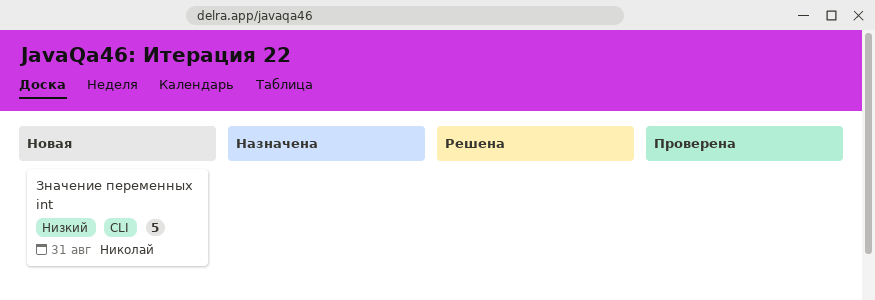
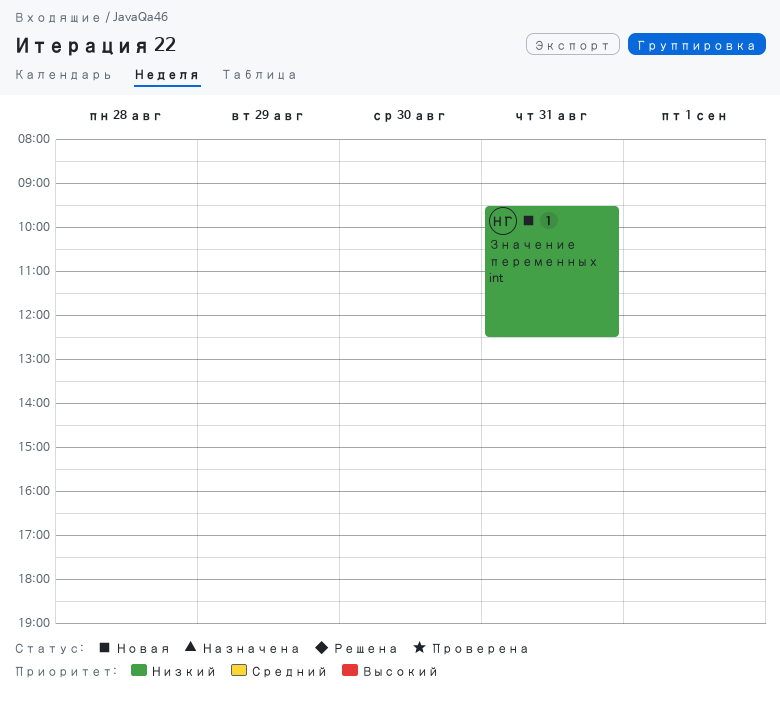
Значение переменных int, estimate: 5 -> 1

